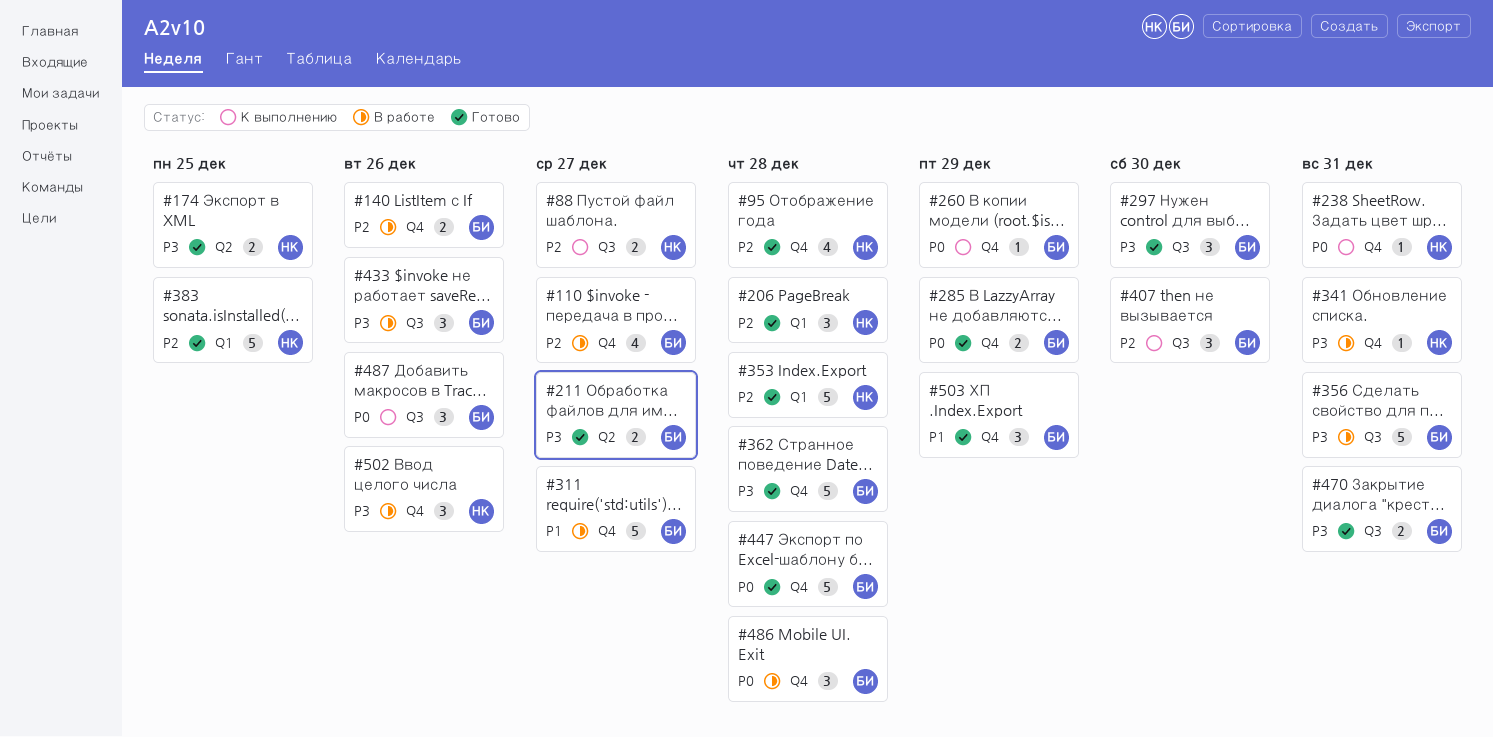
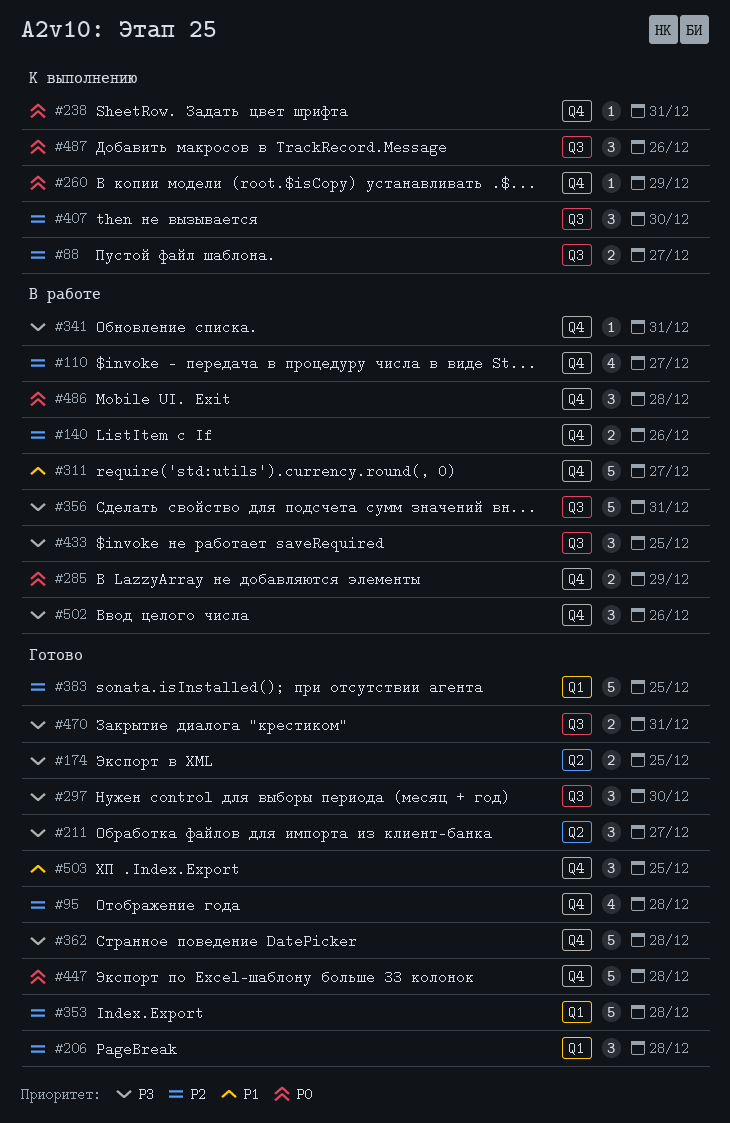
#211, estimate: 2 -> 3
#285, status: Готово -> В работе
#433, due: Dec 26 -> Dec 25
#503, due: Dec 29 -> Dec 25

